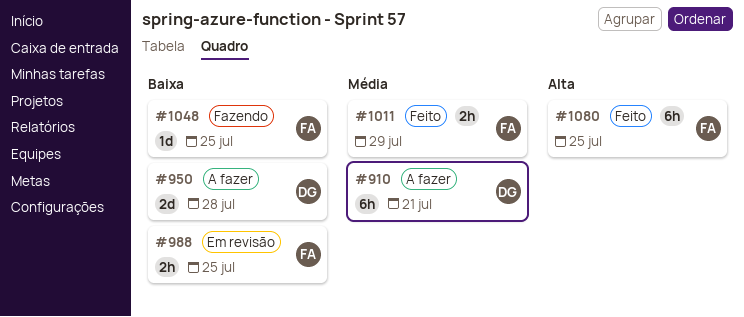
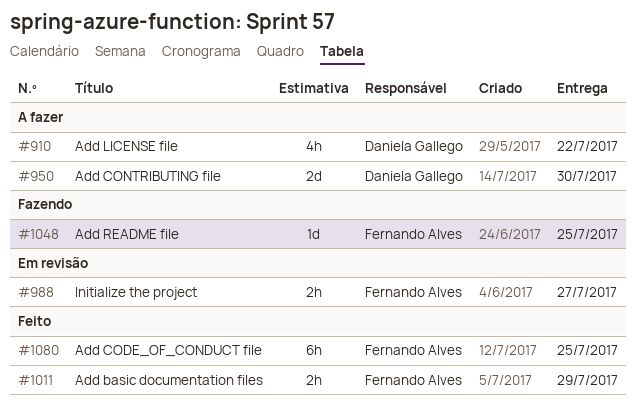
#910, estimate: 6h -> 4h
#910, due: Jul 21 -> Jul 22
#950, due: Jul 28 -> Jul 30
#988, due: Jul 25 -> Jul 27

